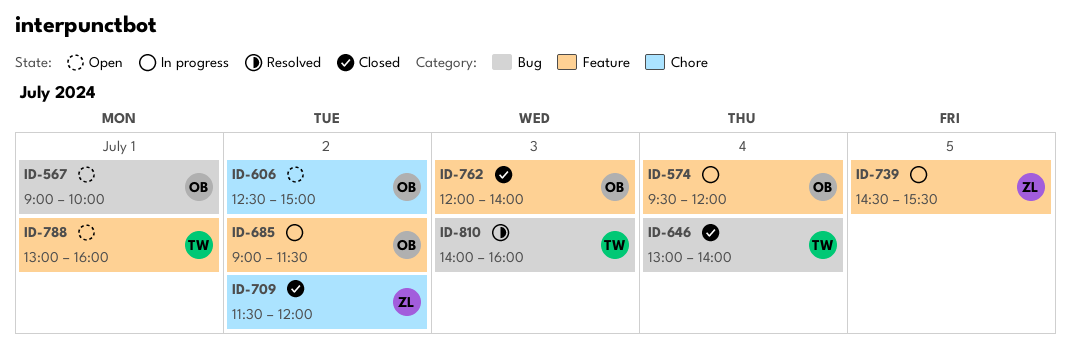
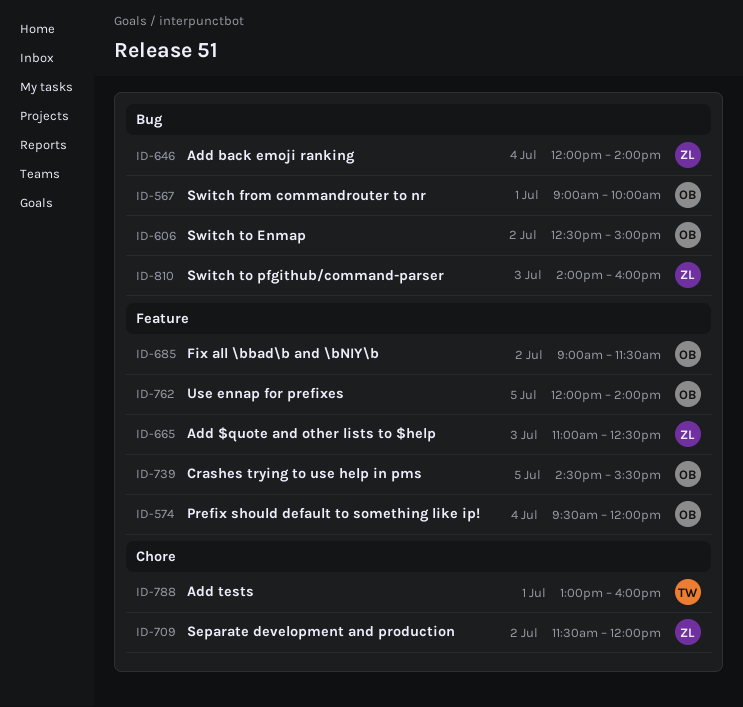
ID-606, label: Chore -> Bug
ID-646, owner: TW -> ZL
ID-646, begins: 13:00 -> 12:00
ID-665: none -> present
ID-739, owner: ZL -> OB
ID-762, day: Jul 3 -> Jul 5
ID-788, label: Feature -> Chore
ID-810, owner: TW -> ZL

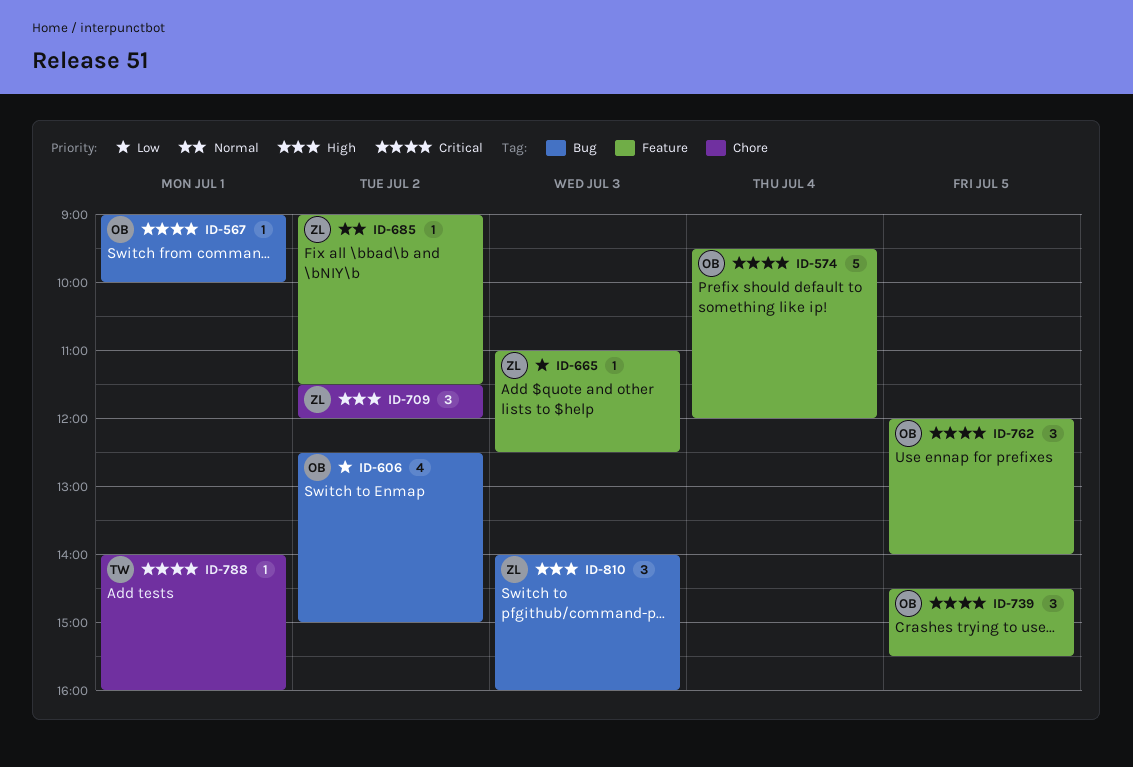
ID-646: present -> none
ID-685, owner: OB -> ZL
ID-788, begins: 13:00 -> 14:00

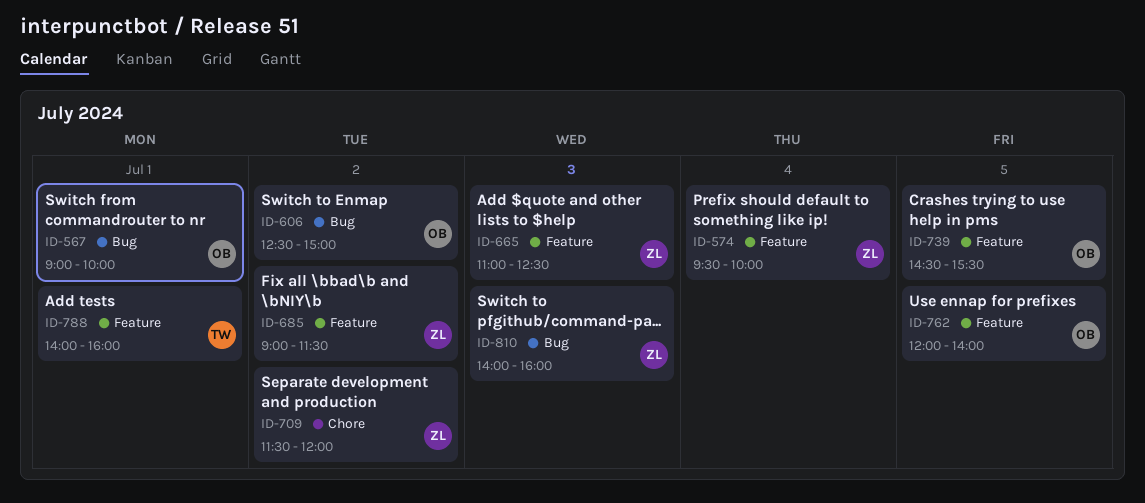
ID-574, owner: OB -> ZL
ID-574, ends: 12:00 -> 10:00
ID-788, label: Chore -> Feature

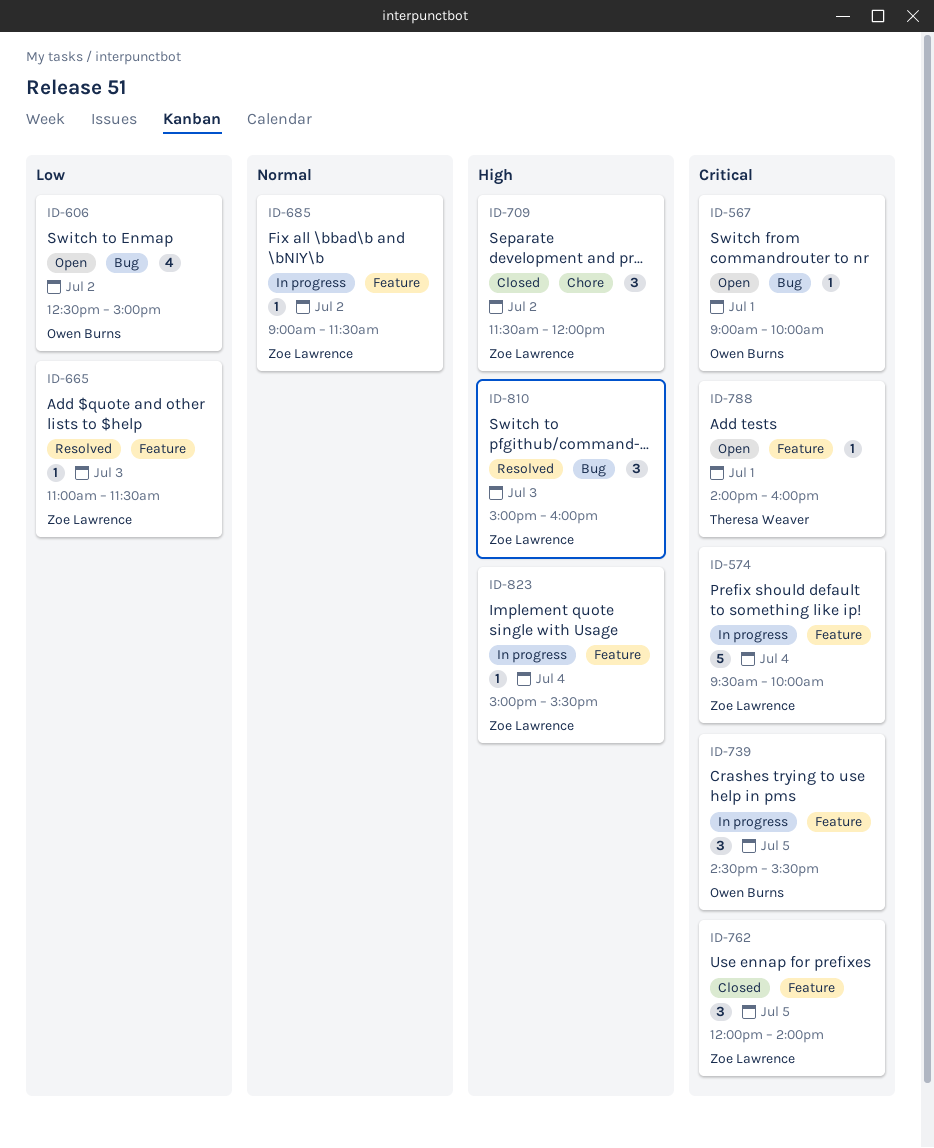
ID-665, ends: 12:30 -> 11:30
ID-762, owner: Owen Burns -> Zoe Lawrence
ID-810, begins: 14:00 -> 15:00
ID-823: none -> present

